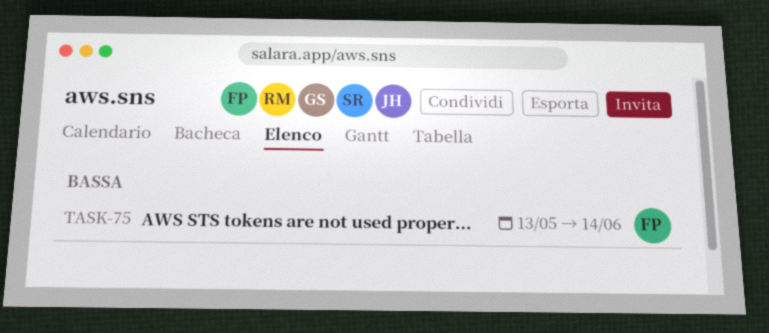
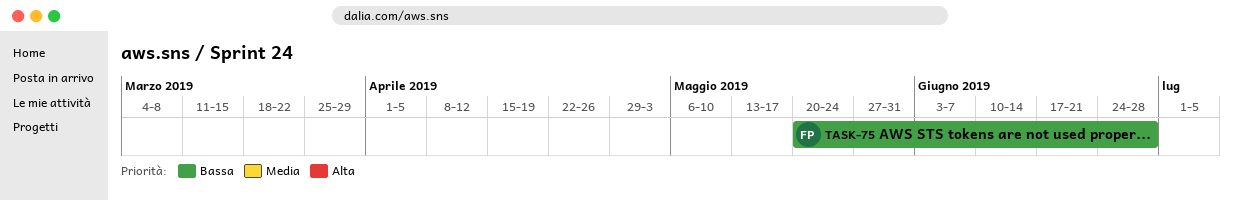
TASK-75, start: May 13 -> May 20
TASK-75, due: Jun 14 -> Jun 28

